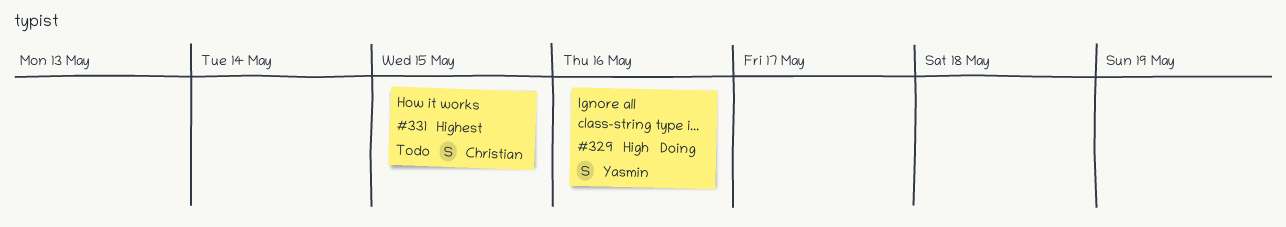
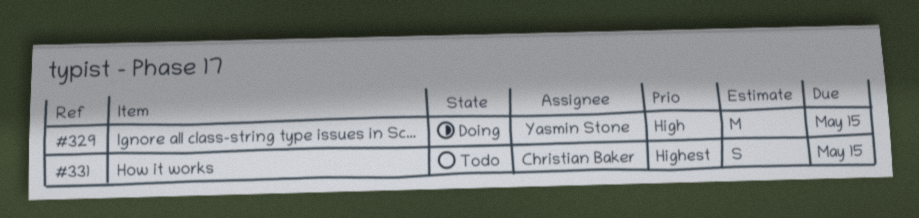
#329, estimate: S -> M
#329, due: May 16 -> May 15

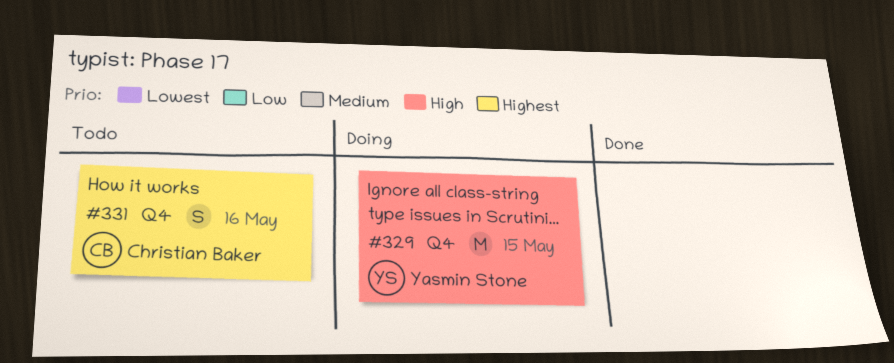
#331, due: May 15 -> May 16

